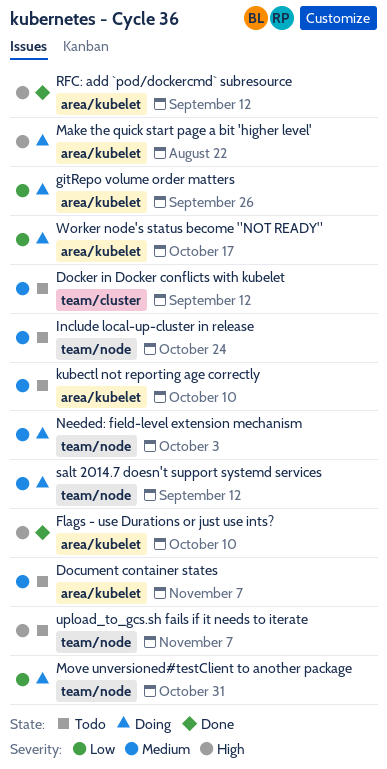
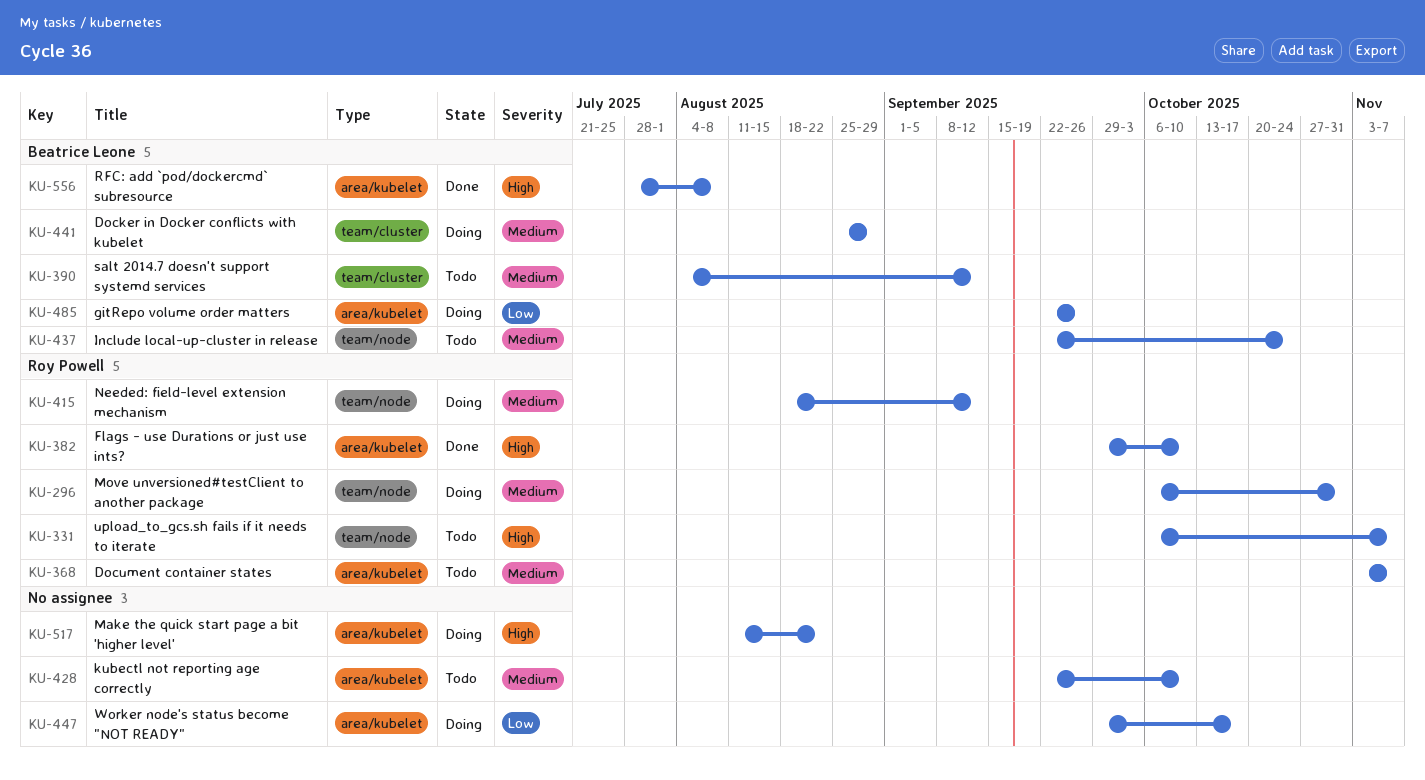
Docker in Docker conflicts with kubelet, status: Todo -> Doing
Docker in Docker conflicts with kubelet, due: Sep 12 -> Aug 29
Move unversioned#testClient to another package, priority: Low -> Medium
Needed: field-level extension mechanism, due: Oct 3 -> Sep 12
RFC: add `pod/dockercmd` subresource, due: Sep 12 -> Aug 8
salt 2014.7 doesn't support systemd services, status: Doing -> Todo
salt 2014.7 doesn't support systemd services, label: team/node -> team/cluster

